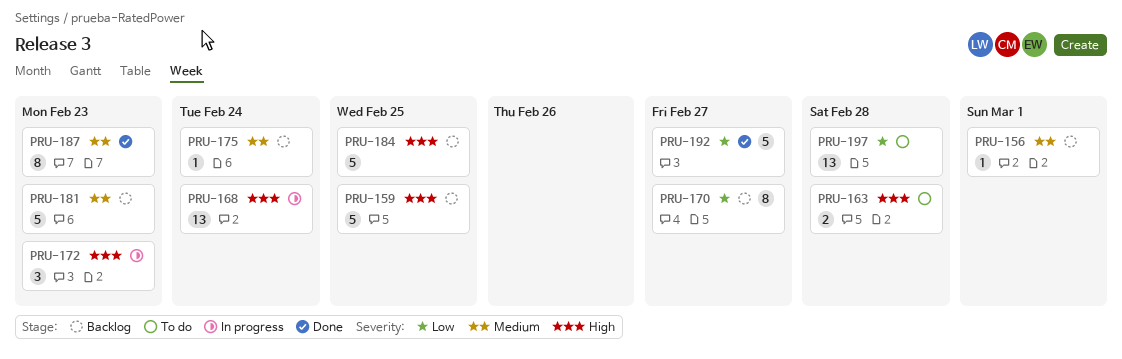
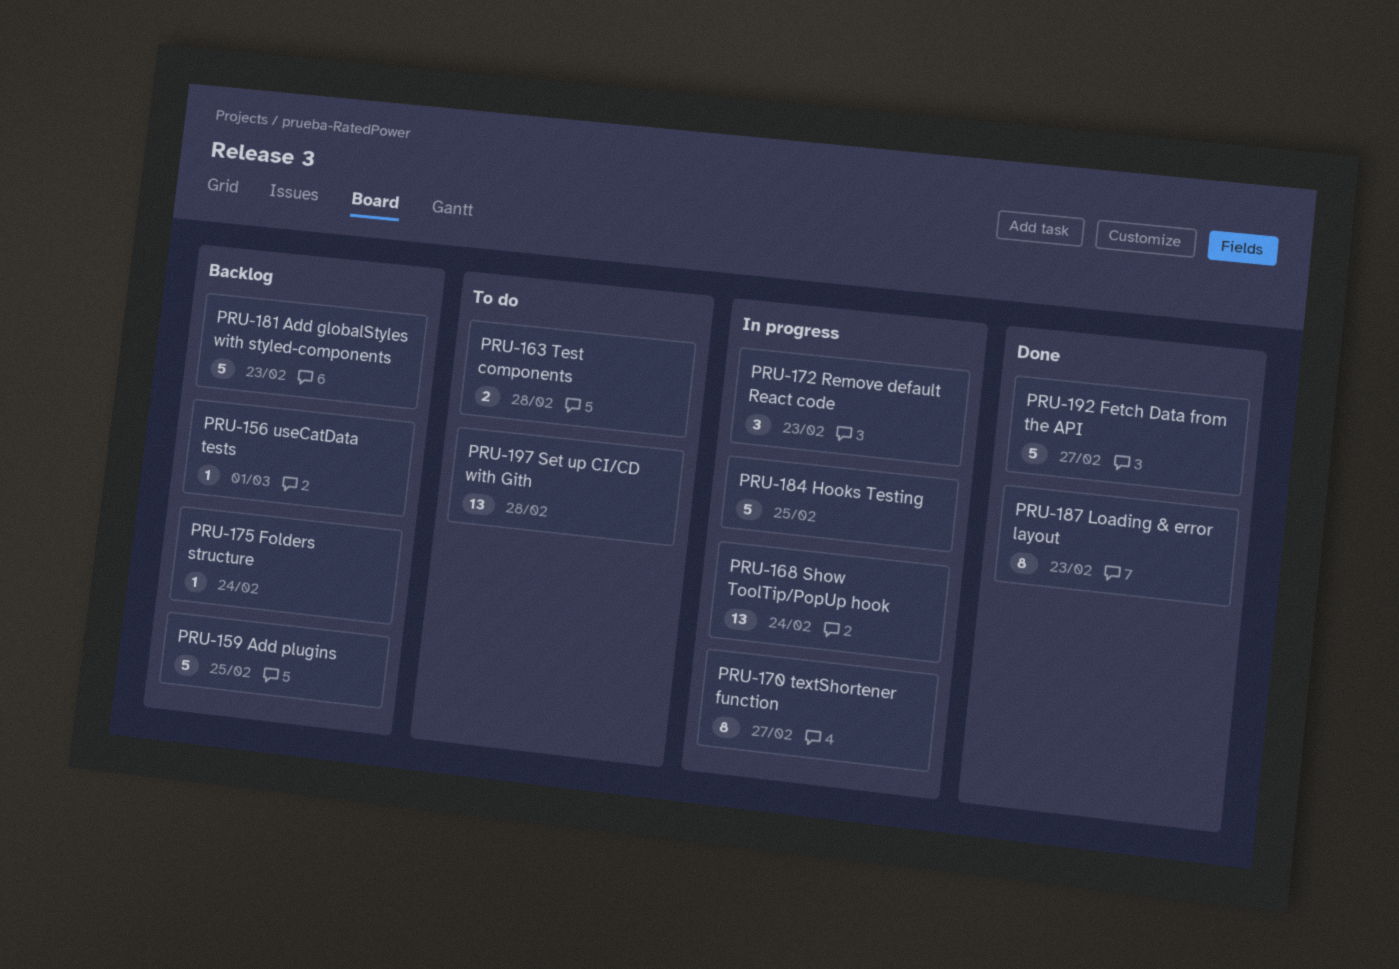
PRU-170, status: Backlog -> In progress
PRU-184, status: Backlog -> In progress

